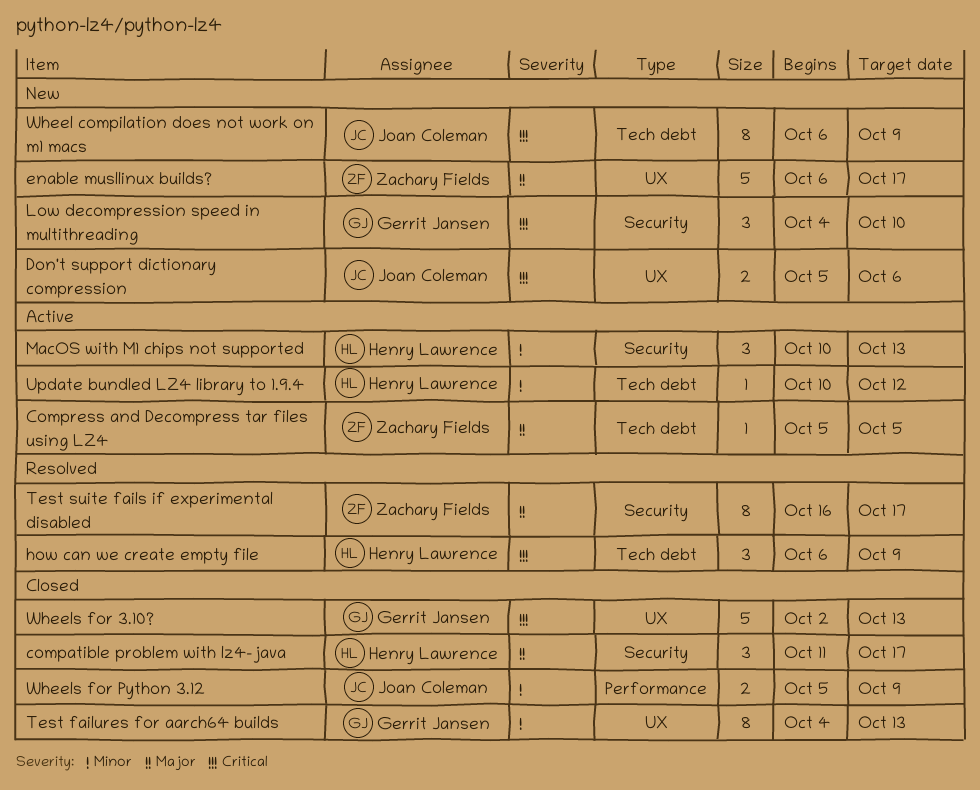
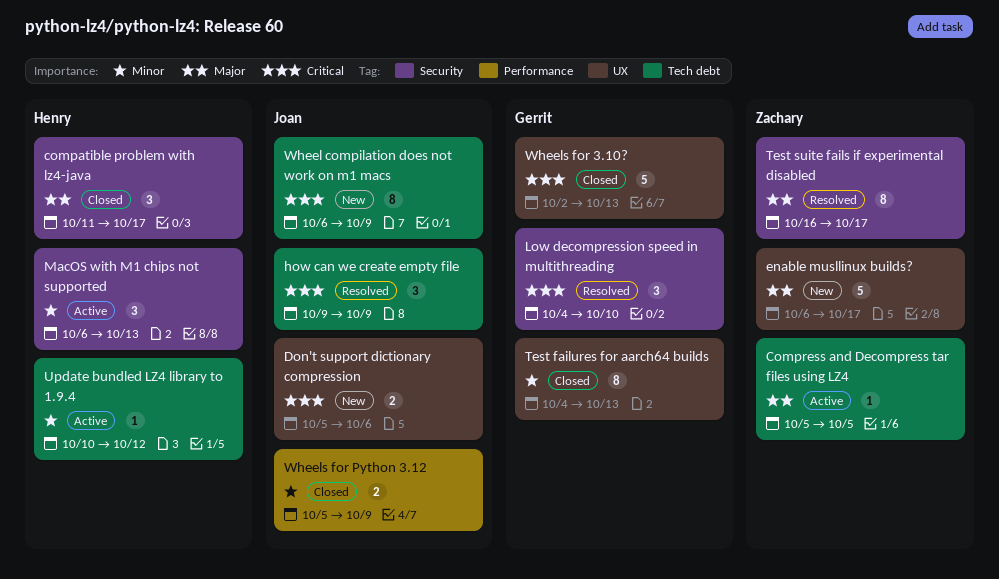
how can we create empty file, owner: Henry Lawrence -> Joan Coleman
how can we create empty file, start: Oct 6 -> Oct 9
Low decompression speed in multithreading, status: New -> Resolved
MacOS with M1 chips not supported, start: Oct 10 -> Oct 6

